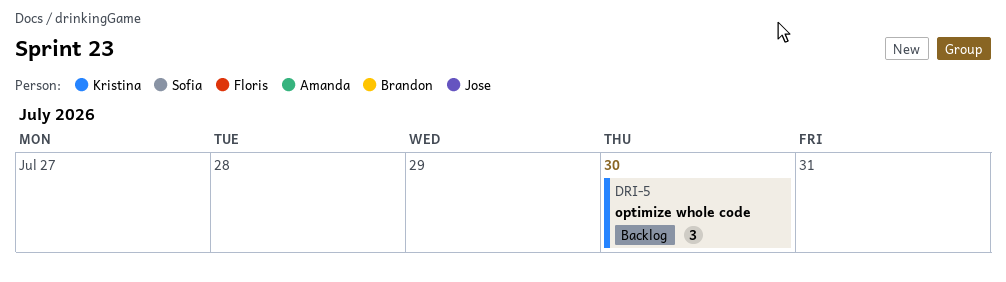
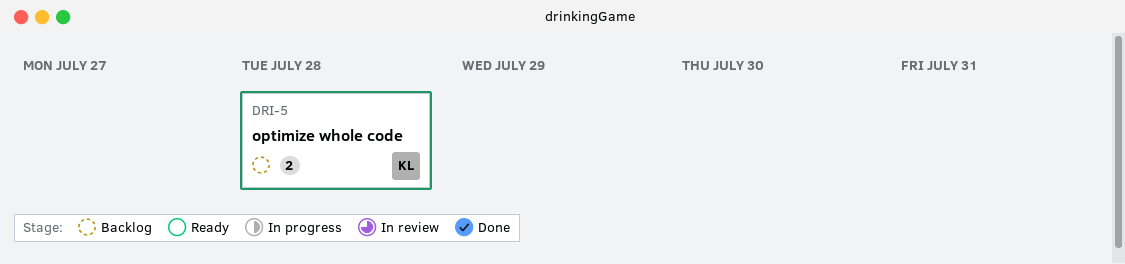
DRI-5, estimate: 3 -> 2
DRI-5, due: Jul 30 -> Jul 28

